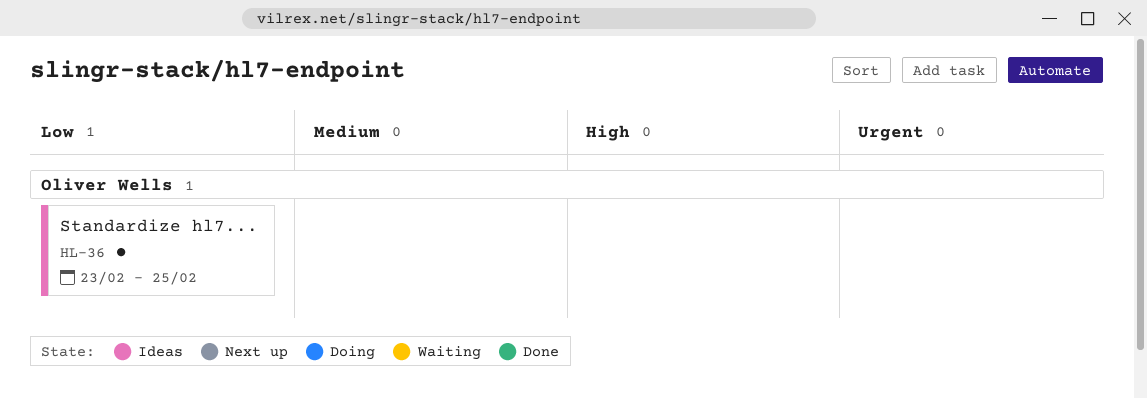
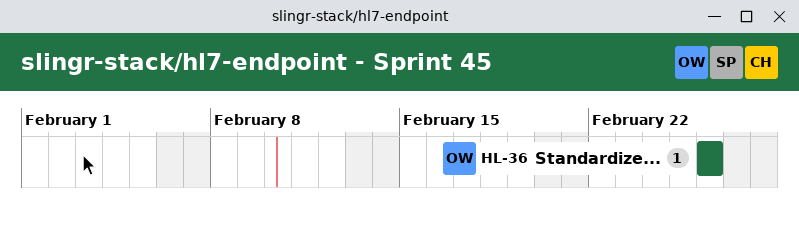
HL-36, start: Feb 23 -> Feb 26
HL-36, due: Feb 25 -> Feb 26

